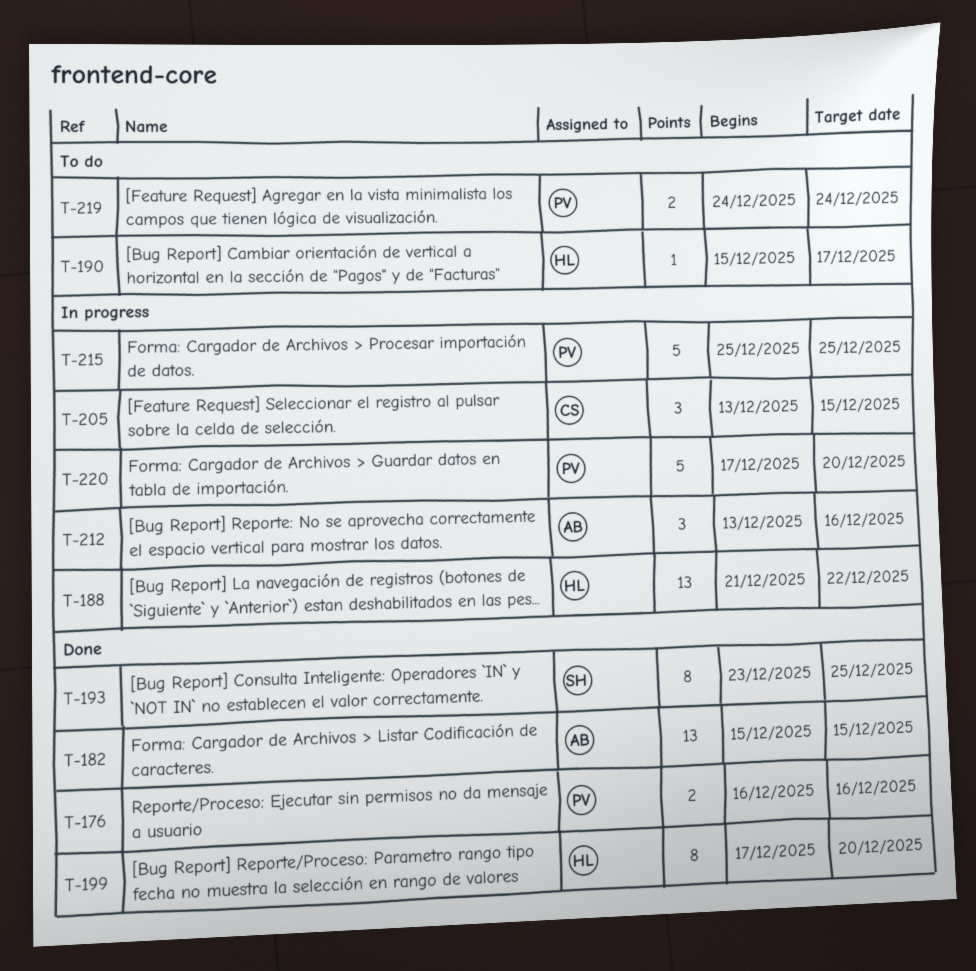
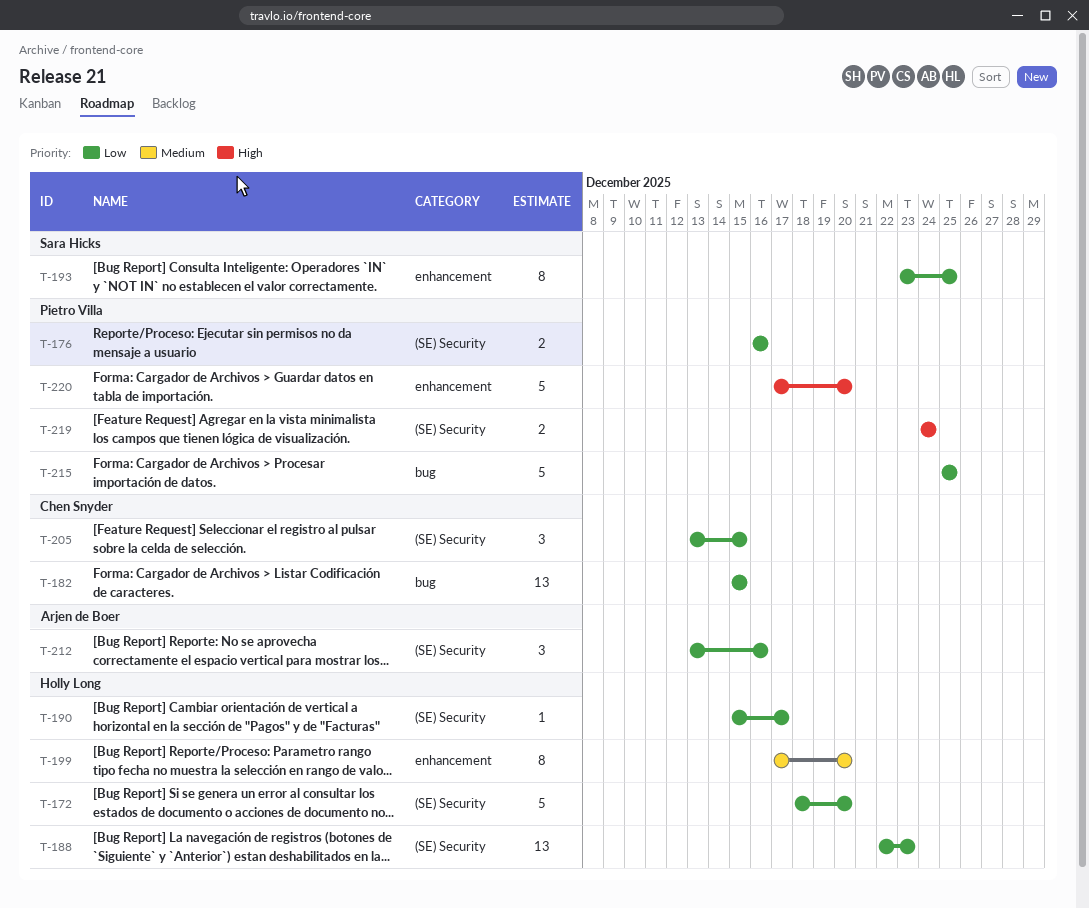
T-172: none -> present
T-182, owner: Arjen de Boer -> Chen Snyder
T-188, start: Dec 21 -> Dec 22
T-188, due: Dec 22 -> Dec 23

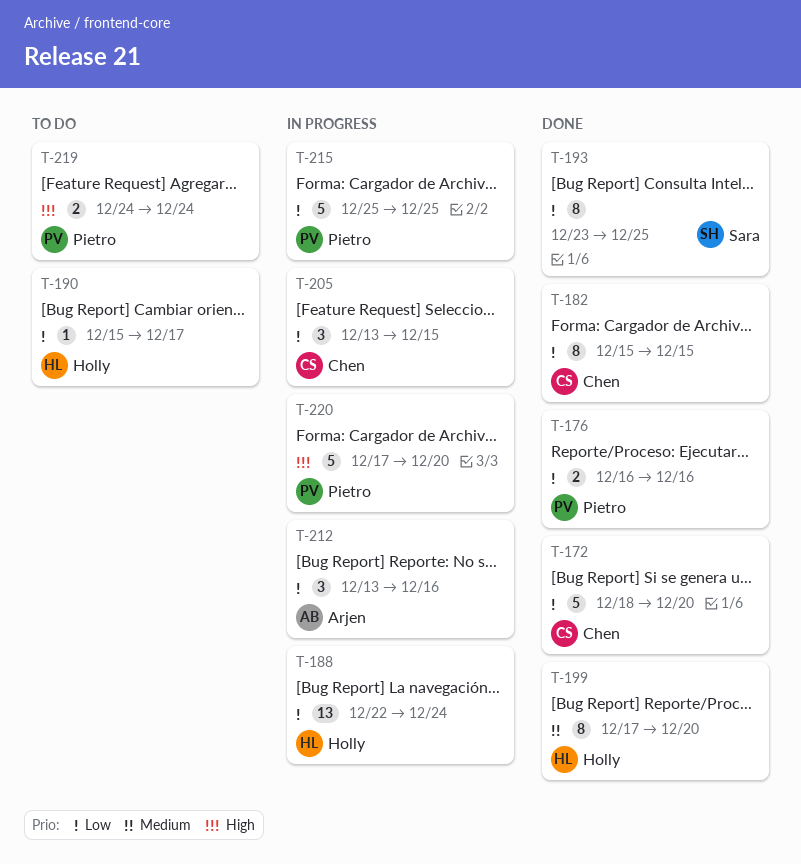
T-172, owner: Holly Long -> Chen Snyder
T-182, estimate: 13 -> 8
T-188, due: Dec 23 -> Dec 24

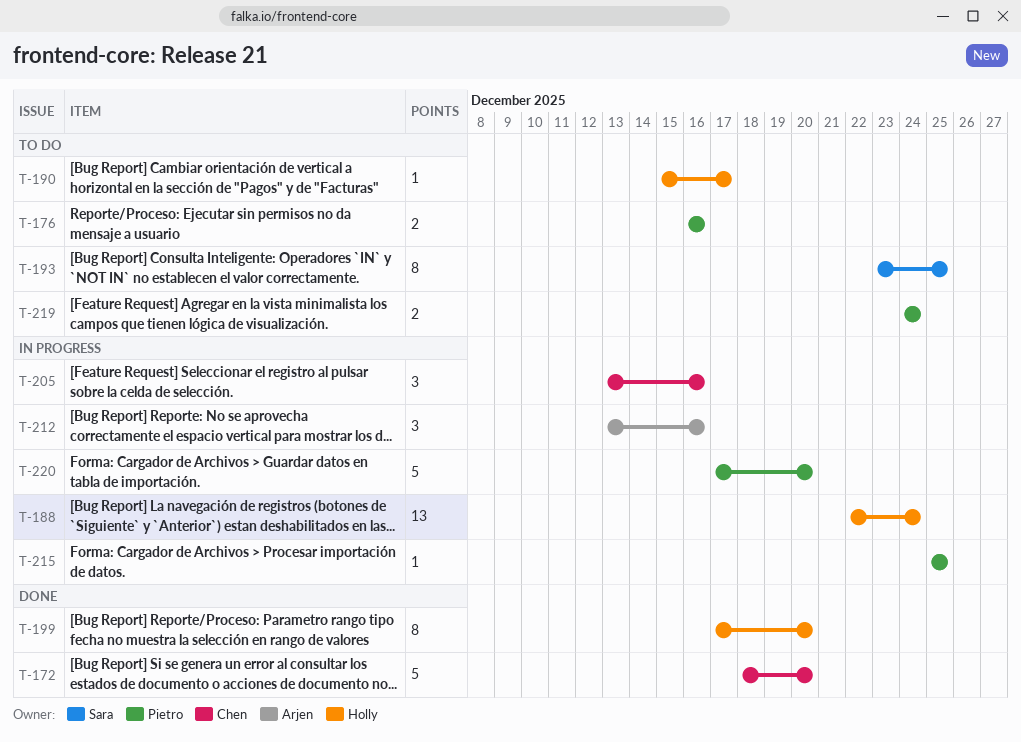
T-176, status: Done -> To do
T-182: present -> none
T-193, status: Done -> To do
T-205, due: Dec 15 -> Dec 16
T-215, estimate: 5 -> 1

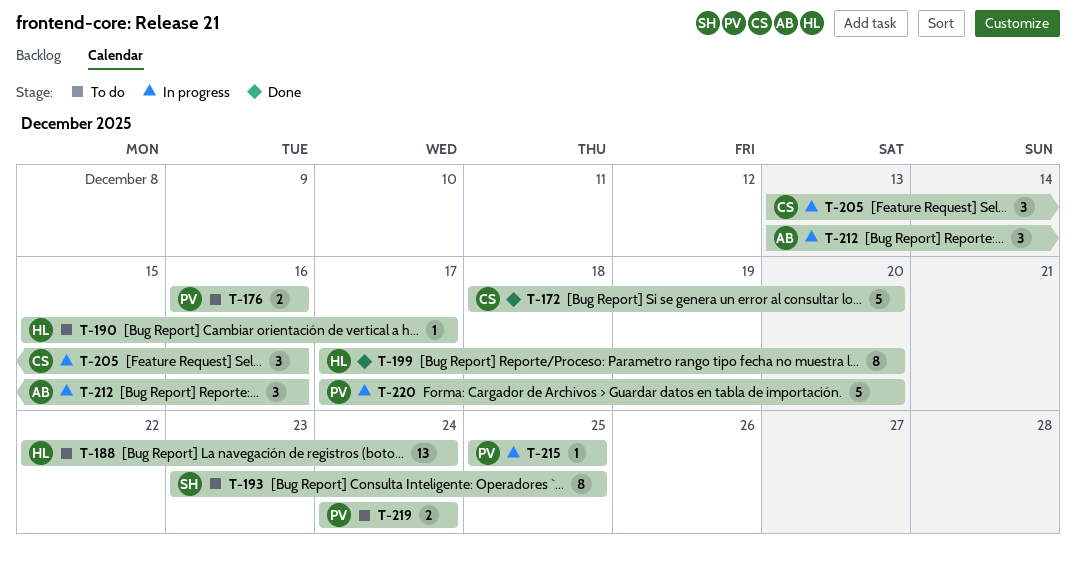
T-188, status: In progress -> To do

